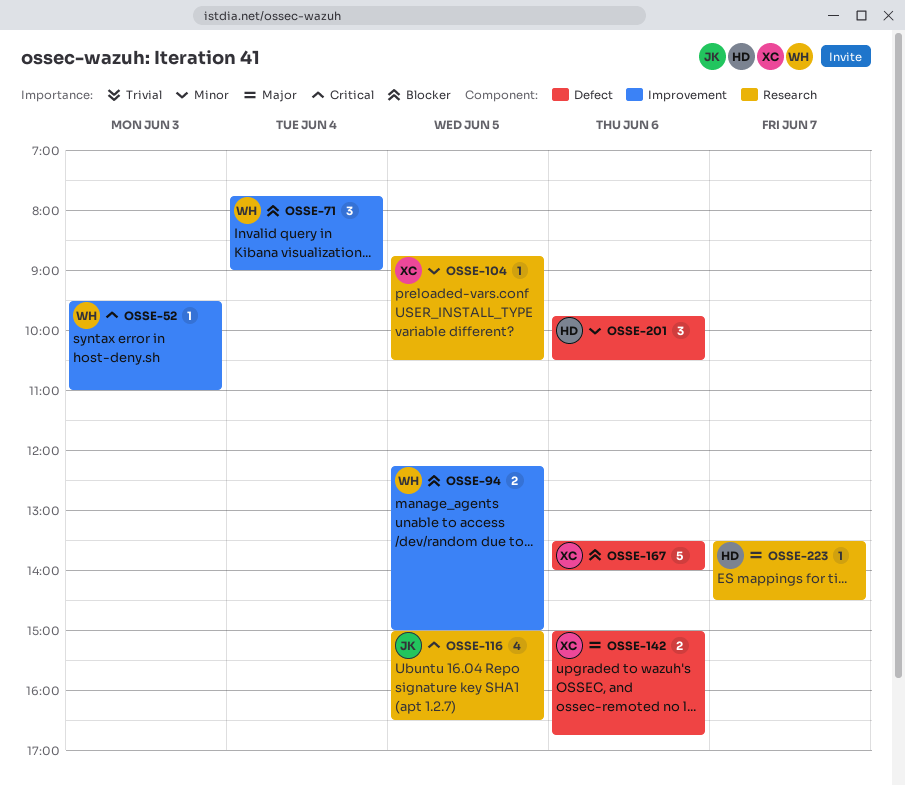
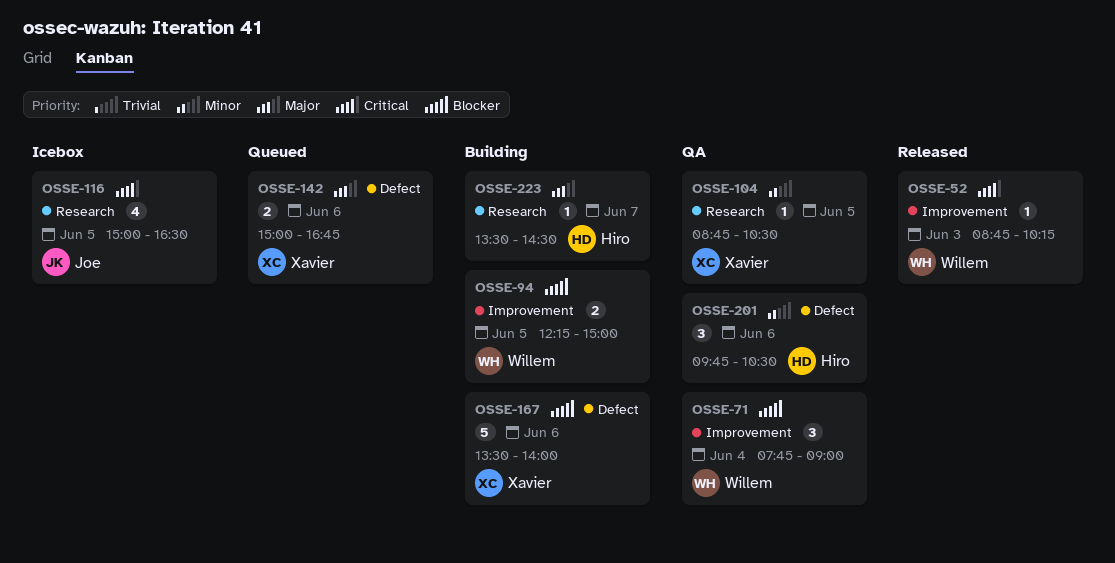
OSSE-52, begins: 09:30 -> 08:45
OSSE-52, ends: 11:00 -> 10:15

